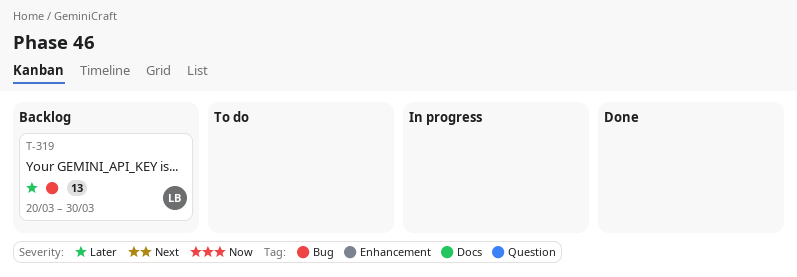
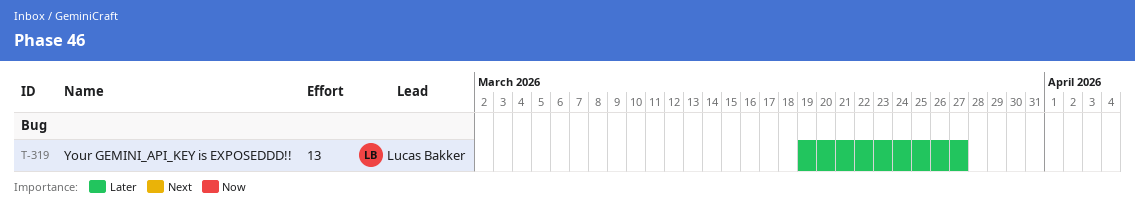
T-319, start: Mar 20 -> Mar 19
T-319, due: Mar 30 -> Mar 27

